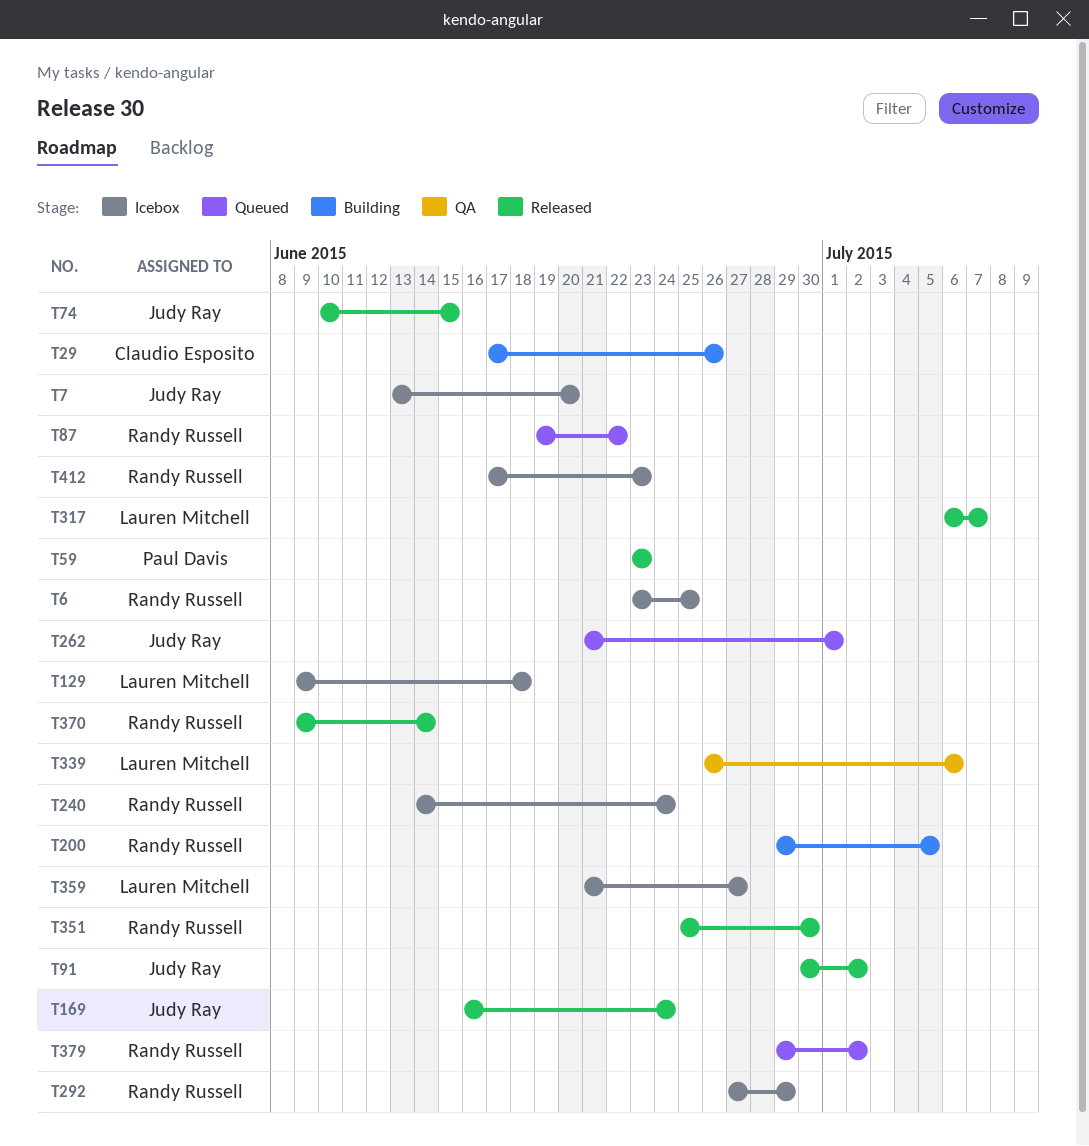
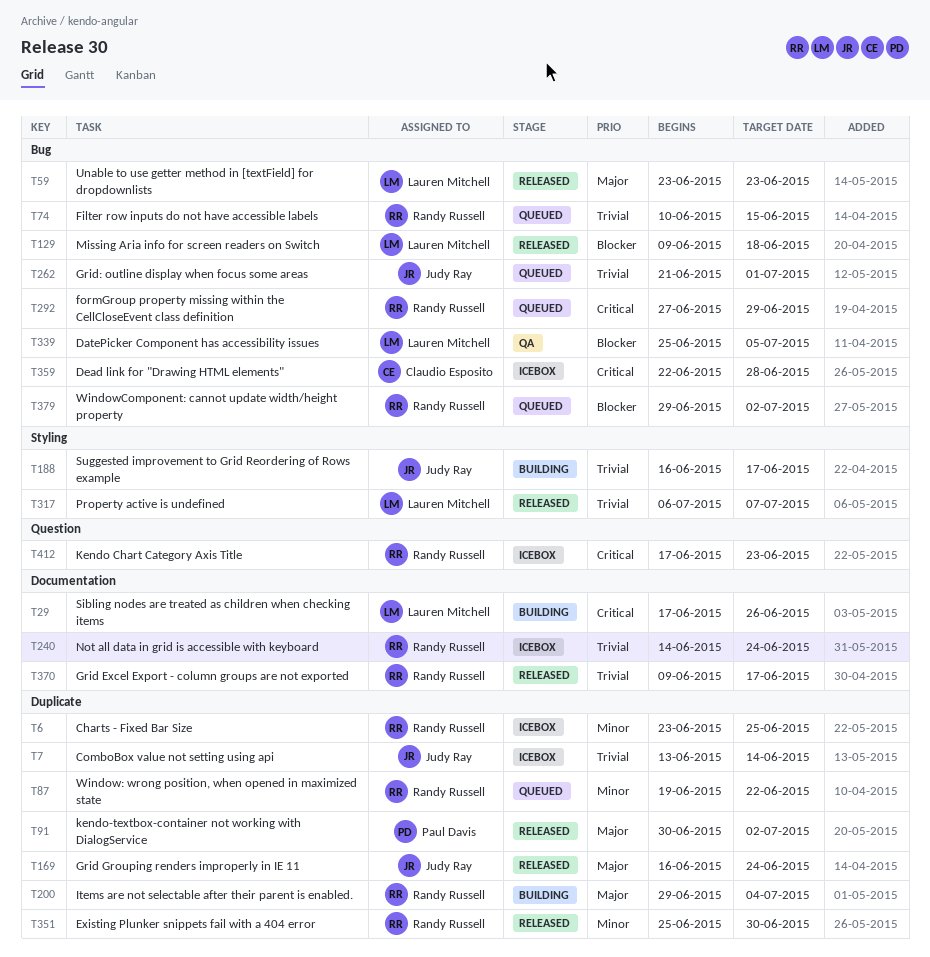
T7, due: Jun 20 -> Jun 14
T29, owner: Claudio Esposito -> Lauren Mitchell
T59, owner: Paul Davis -> Lauren Mitchell
T74, status: Released -> Queued
T74, owner: Judy Ray -> Randy Russell
T91, owner: Judy Ray -> Paul Davis
T129, status: Icebox -> Released
T188: none -> present
T200, due: Jul 5 -> Jul 4
T292, status: Icebox -> Queued
T339, start: Jun 26 -> Jun 25
T339, due: Jul 6 -> Jul 5
T359, owner: Lauren Mitchell -> Claudio Esposito
T359, start: Jun 21 -> Jun 22
T359, due: Jun 27 -> Jun 28
T370, due: Jun 14 -> Jun 17

